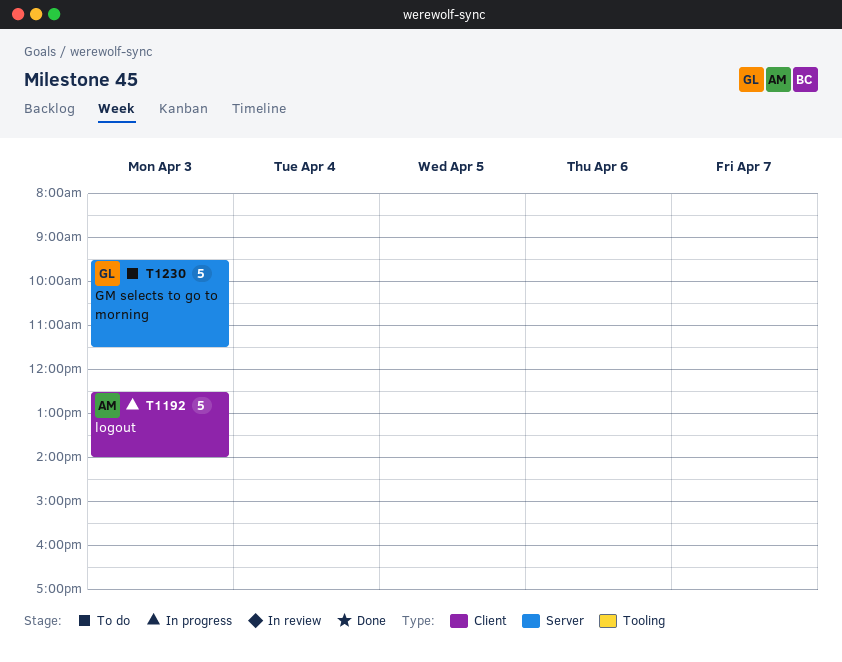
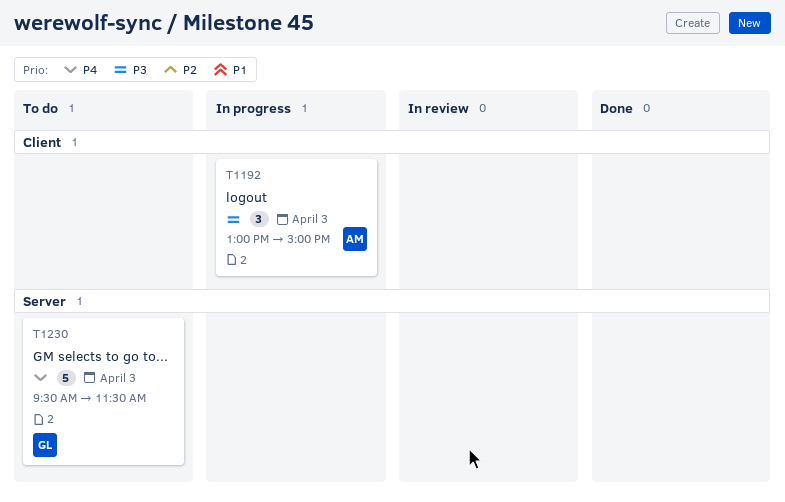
T1192, estimate: 5 -> 3
T1192, begins: 12:30 -> 13:00
T1192, ends: 14:00 -> 15:00

